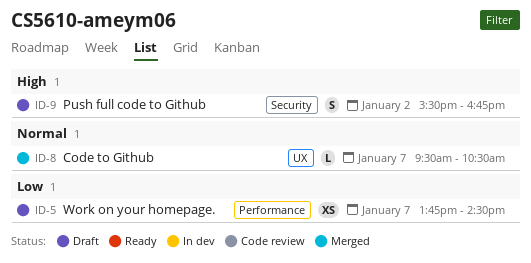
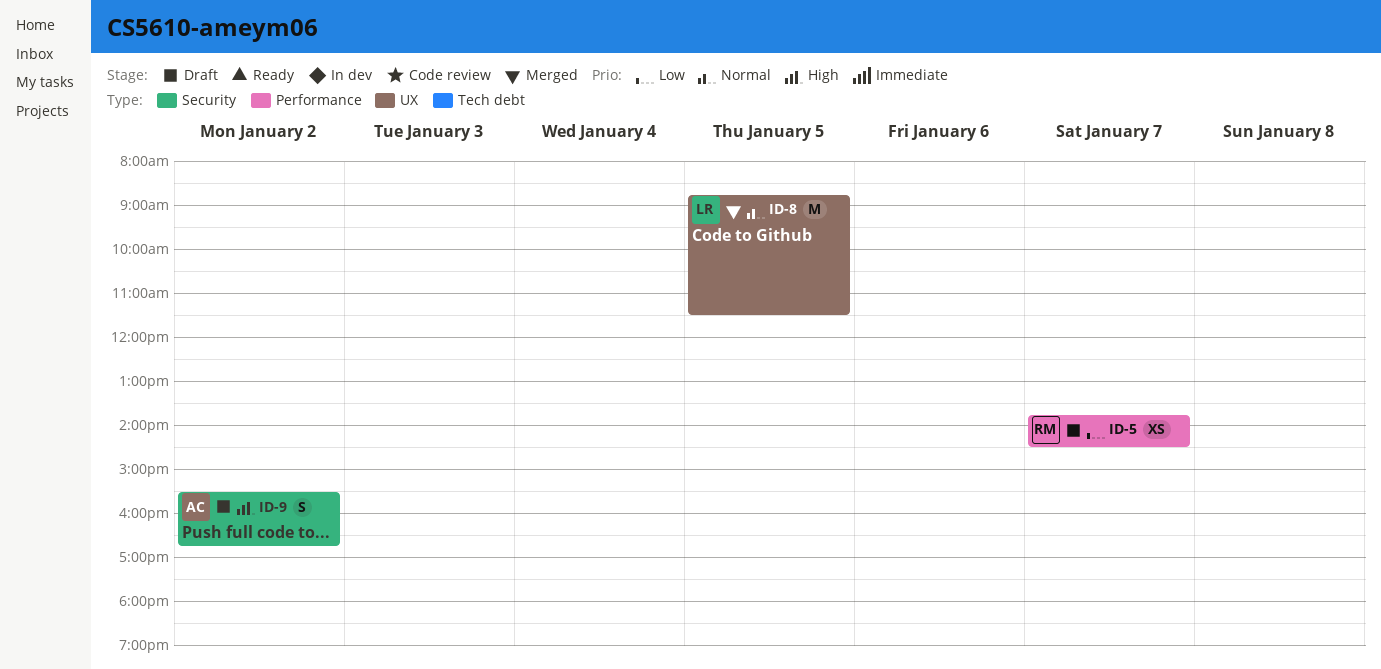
ID-8, estimate: L -> M
ID-8, day: Jan 7 -> Jan 5
ID-8, begins: 09:30 -> 08:45
ID-8, ends: 10:30 -> 11:30

